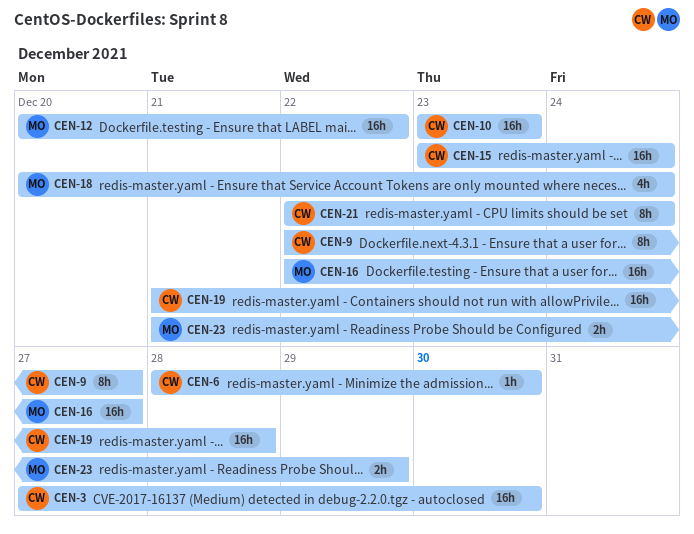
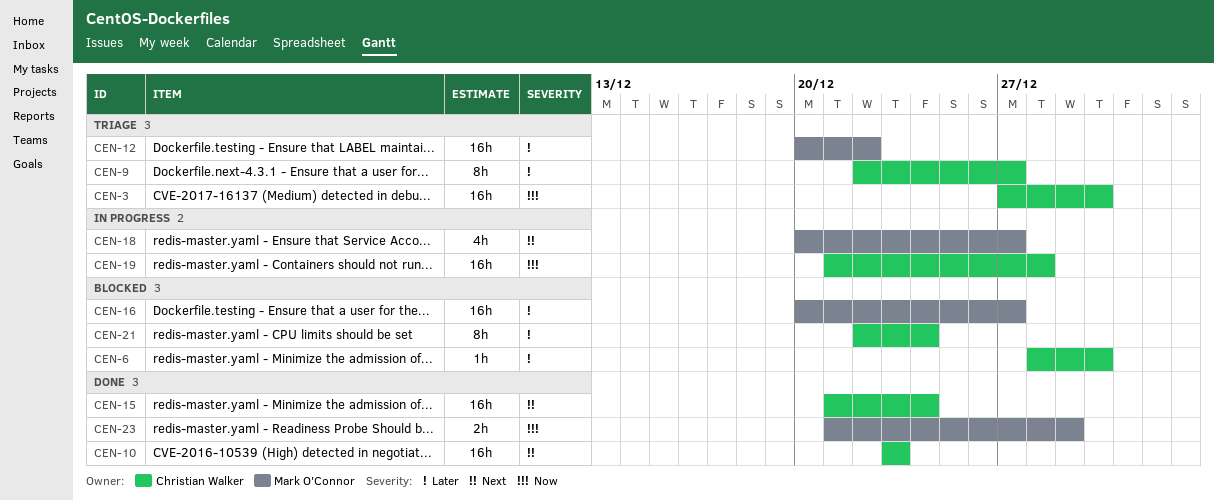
CEN-15, start: Dec 23 -> Dec 21
CEN-16, start: Dec 22 -> Dec 20
CEN-18, due: Dec 24 -> Dec 27

